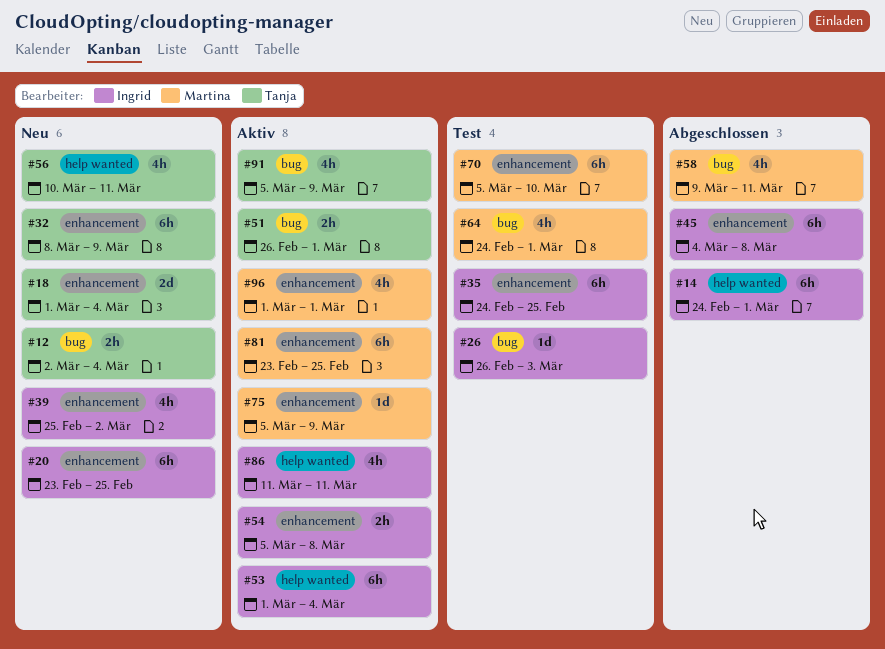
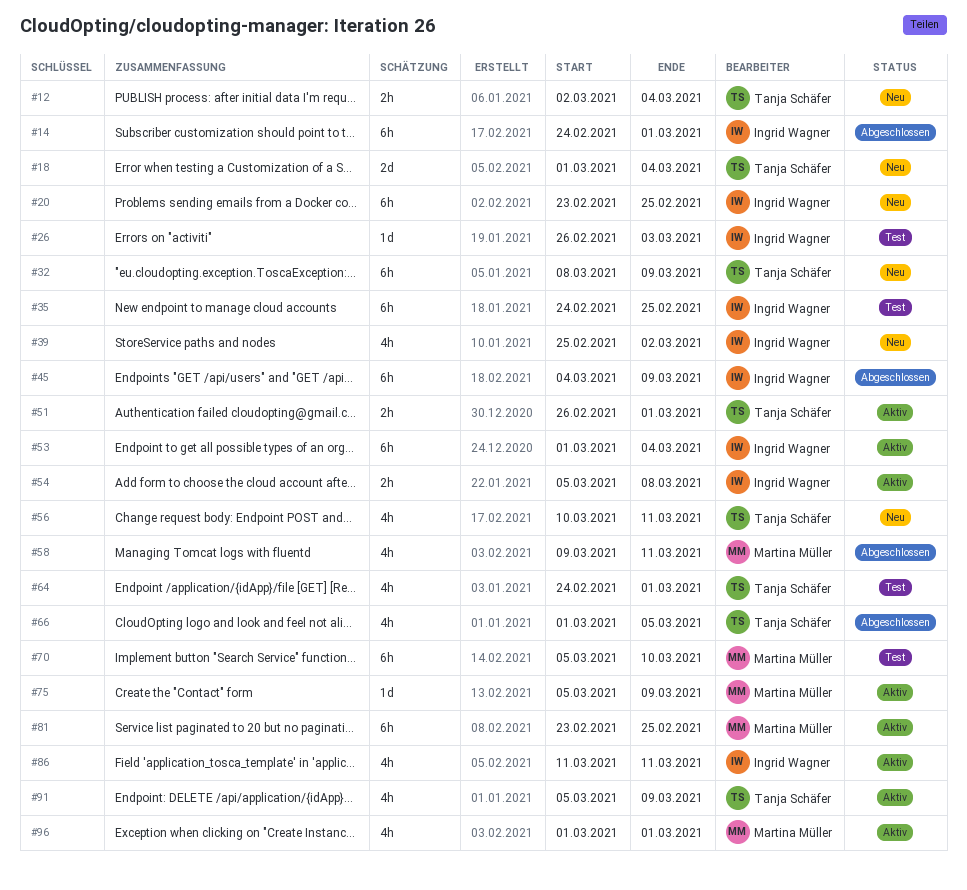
#45, due: Mar 8 -> Mar 9
#64, owner: Martina Müller -> Tanja Schäfer
#66: none -> present

